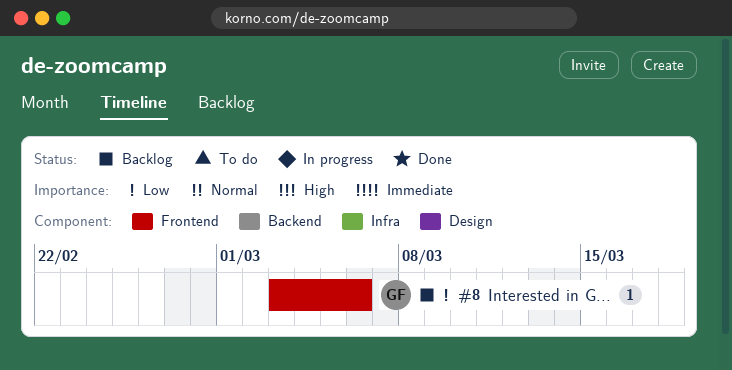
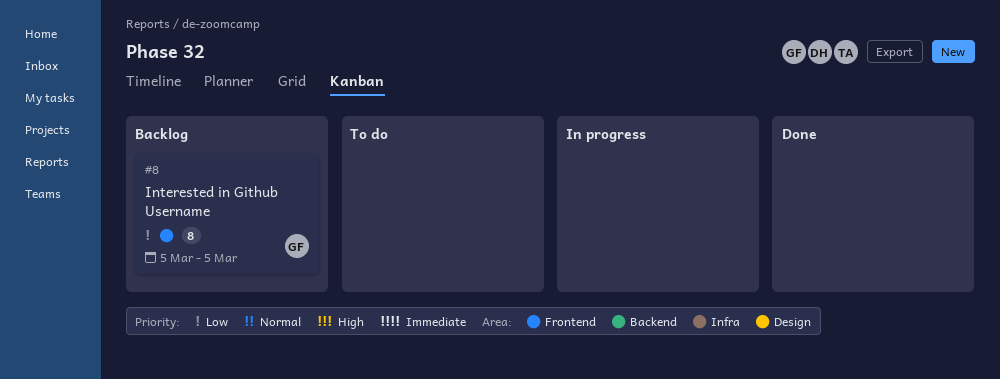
#8, estimate: 1 -> 8
#8, start: Mar 3 -> Mar 5
#8, due: Mar 6 -> Mar 5

